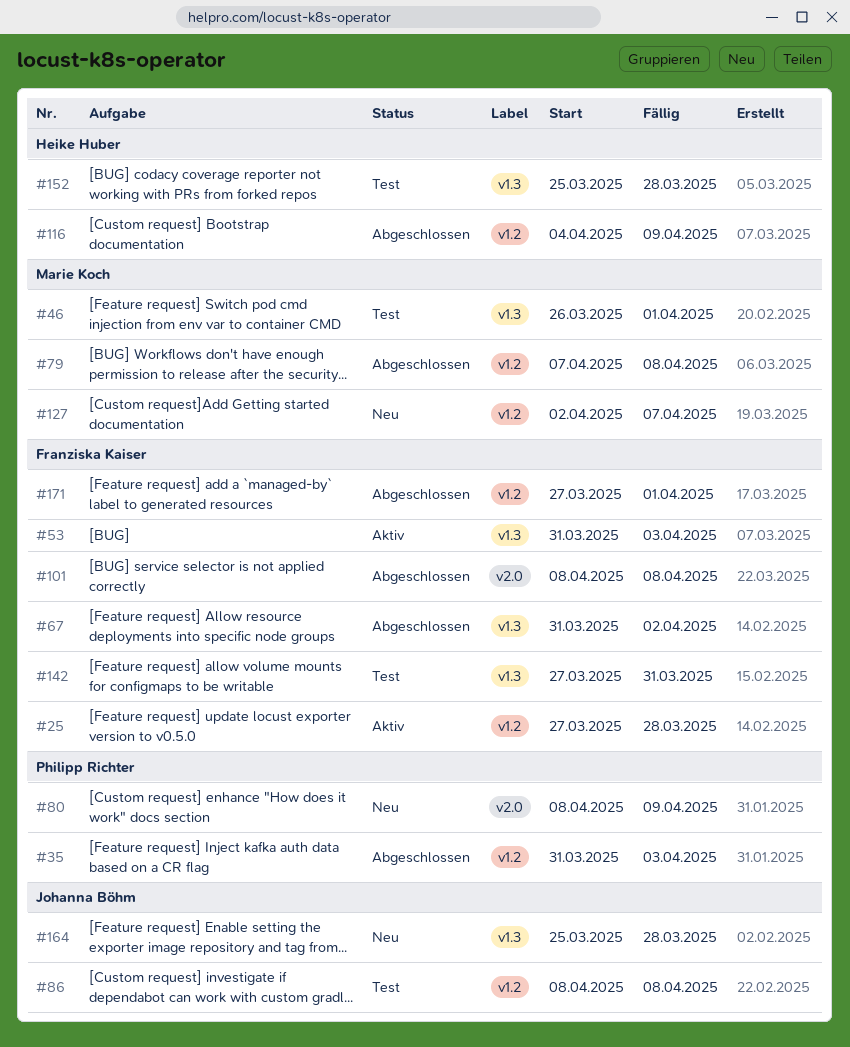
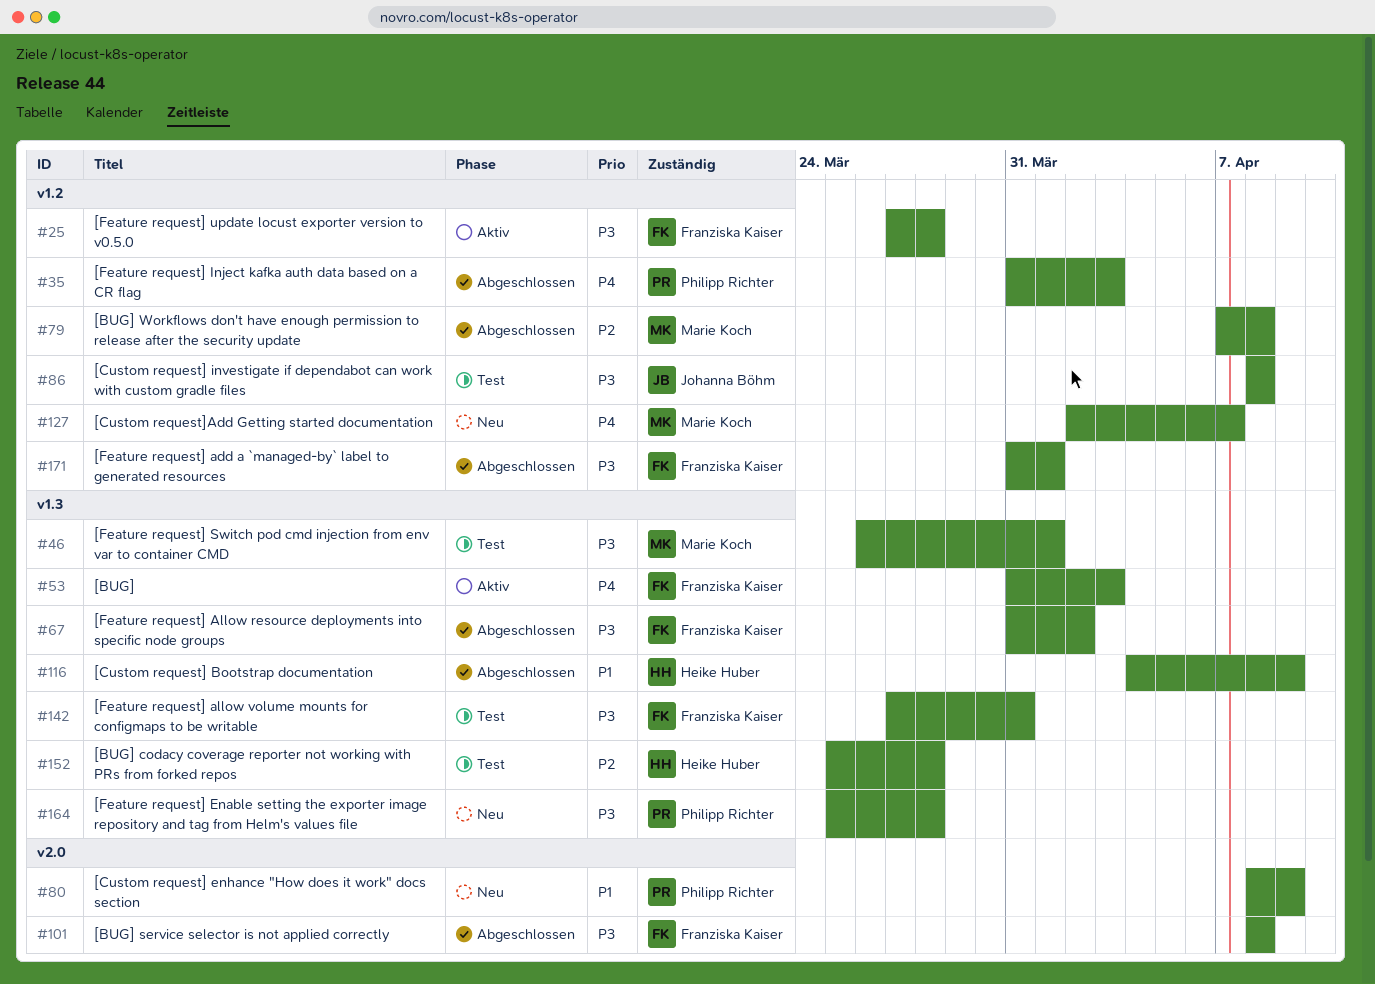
#116, label: v1.2 -> v1.3
#164, owner: Johanna Böhm -> Philipp Richter
#171, start: Mar 27 -> Mar 31

